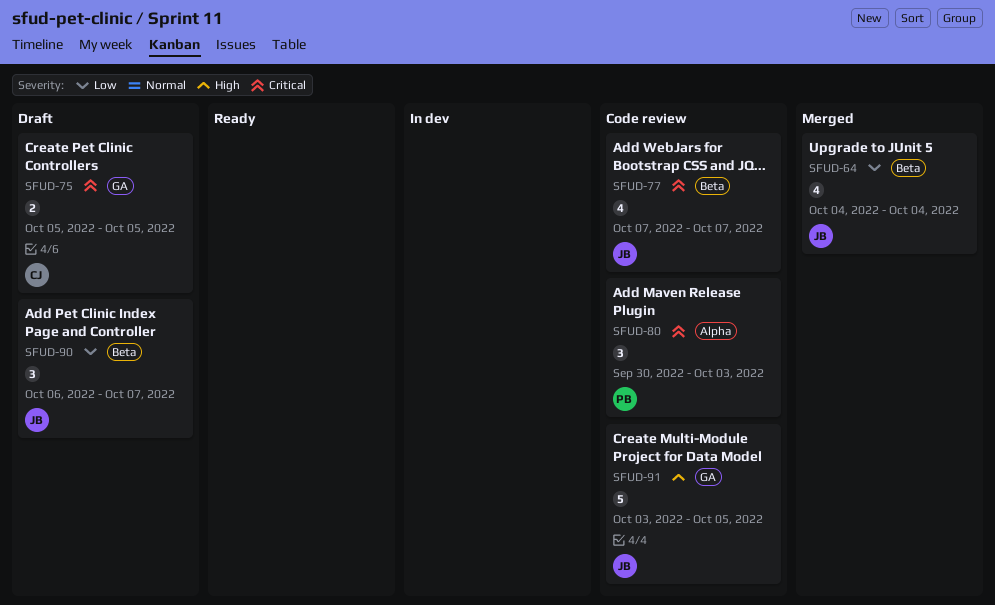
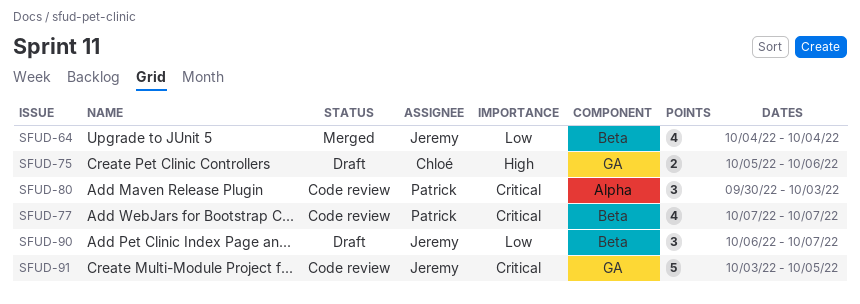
SFUD-75, priority: Critical -> High
SFUD-75, due: Oct 5 -> Oct 6
SFUD-77, owner: Jeremy -> Patrick
SFUD-91, priority: High -> Critical

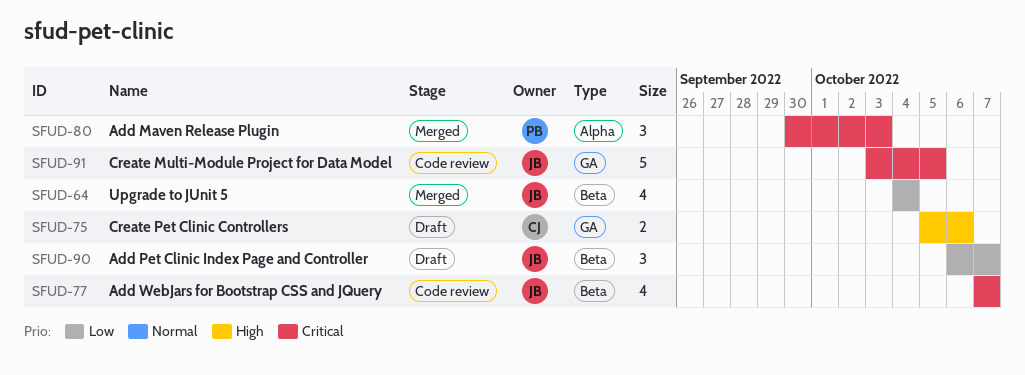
SFUD-77, owner: Patrick -> Jeremy
SFUD-80, status: Code review -> Merged

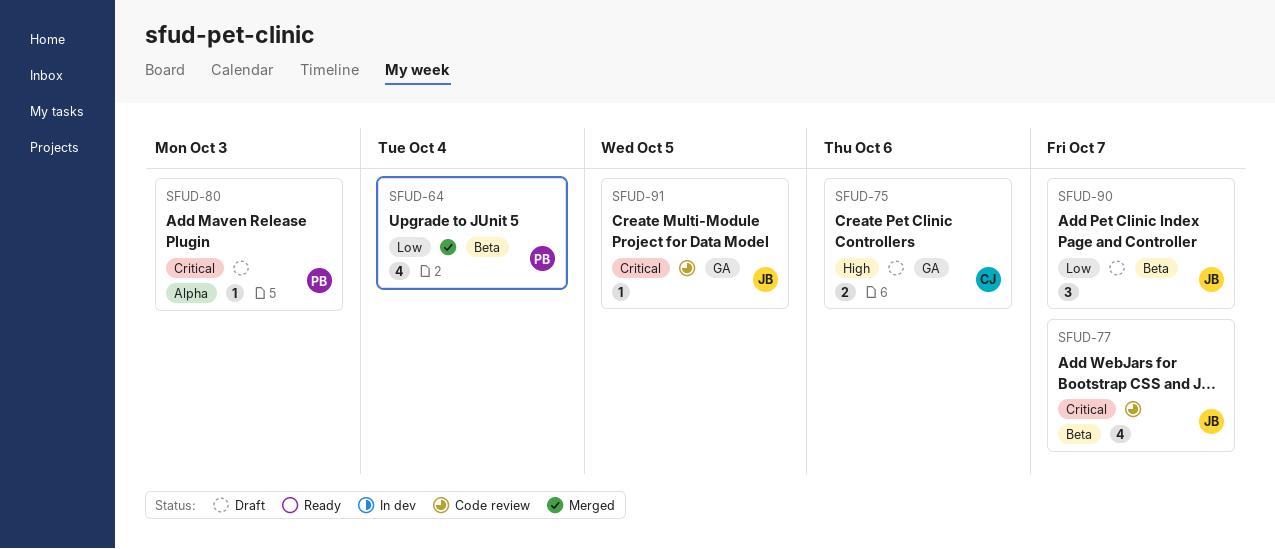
SFUD-64, owner: JB -> PB
SFUD-80, status: Merged -> Draft
SFUD-80, estimate: 3 -> 1
SFUD-91, estimate: 5 -> 1

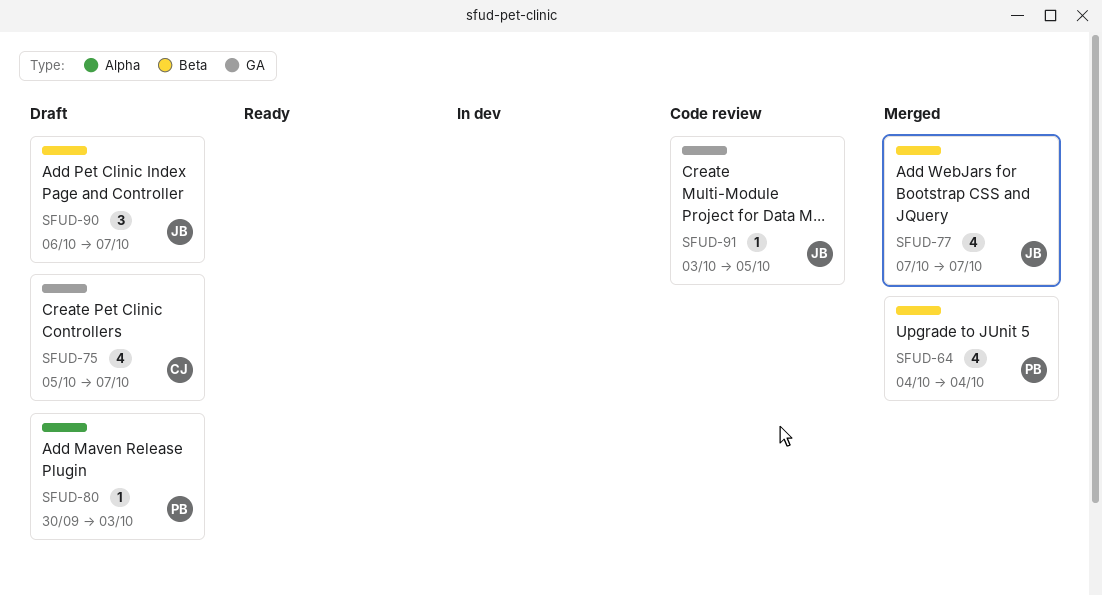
SFUD-75, estimate: 2 -> 4
SFUD-75, due: Oct 6 -> Oct 7
SFUD-77, status: Code review -> Merged

